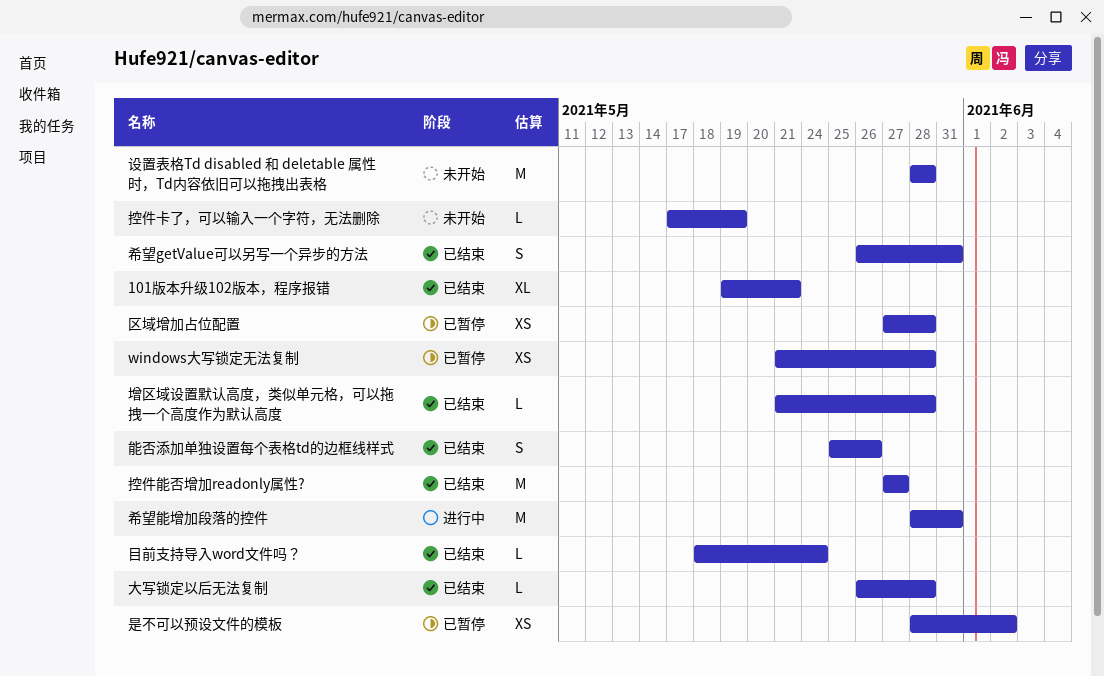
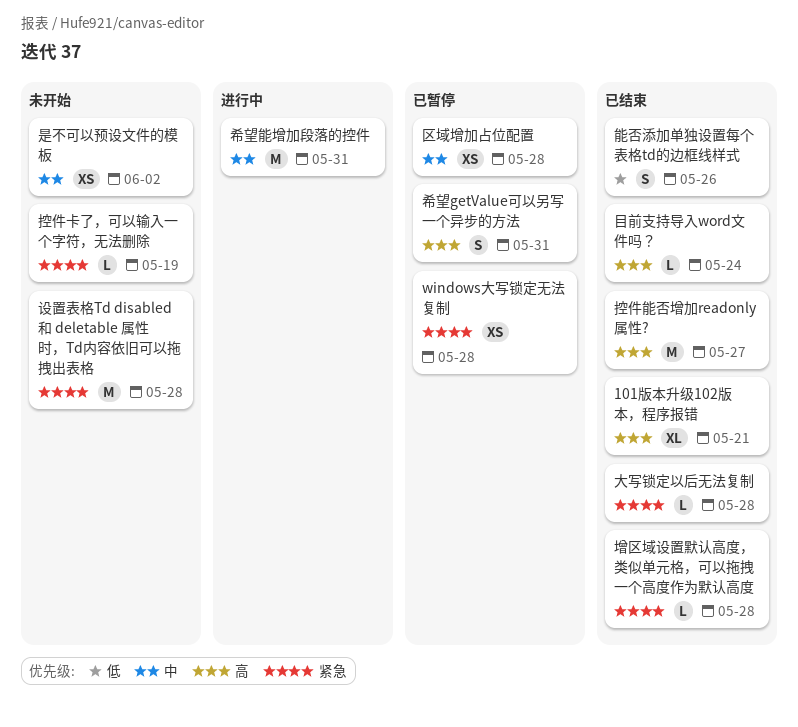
希望getValue可以另写一个异步的方法, status: 已结束 -> 已暂停
是不可以预设文件的模板, status: 已暂停 -> 未开始

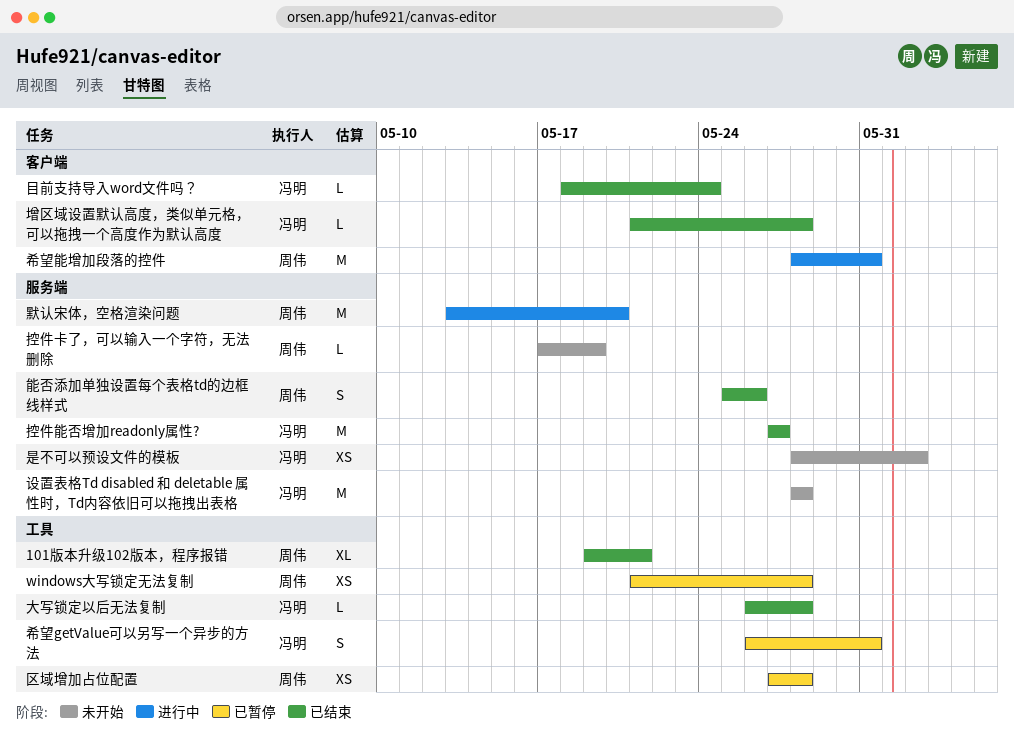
默认宋体，空格渲染问题: none -> present

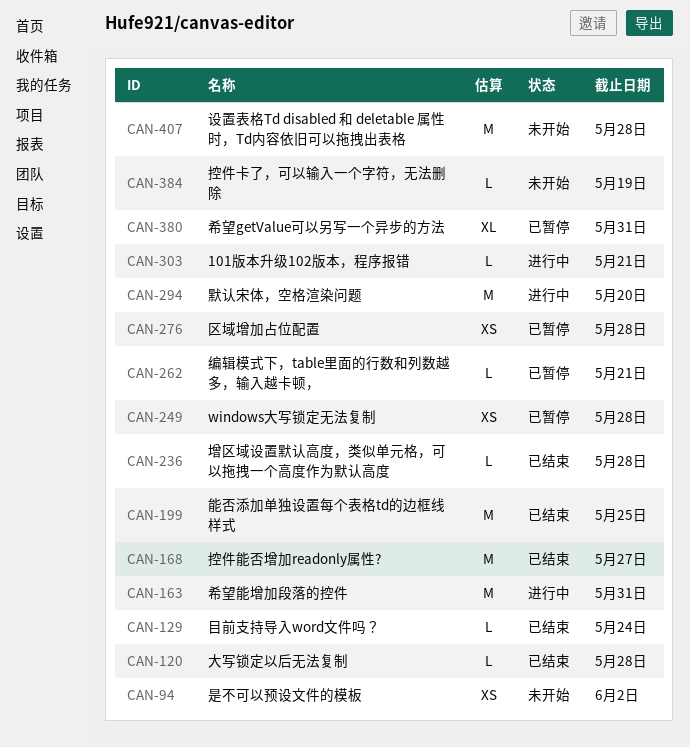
101版本升级102版本，程序报错, status: 已结束 -> 进行中
101版本升级102版本，程序报错, estimate: XL -> L
希望getValue可以另写一个异步的方法, estimate: S -> XL
编辑模式下，table里面的行数和列数越多，输入越卡顿，: none -> present
能否添加单独设置每个表格td的边框线样式, estimate: S -> M
能否添加单独设置每个表格td的边框线样式, due: May 26 -> May 25

